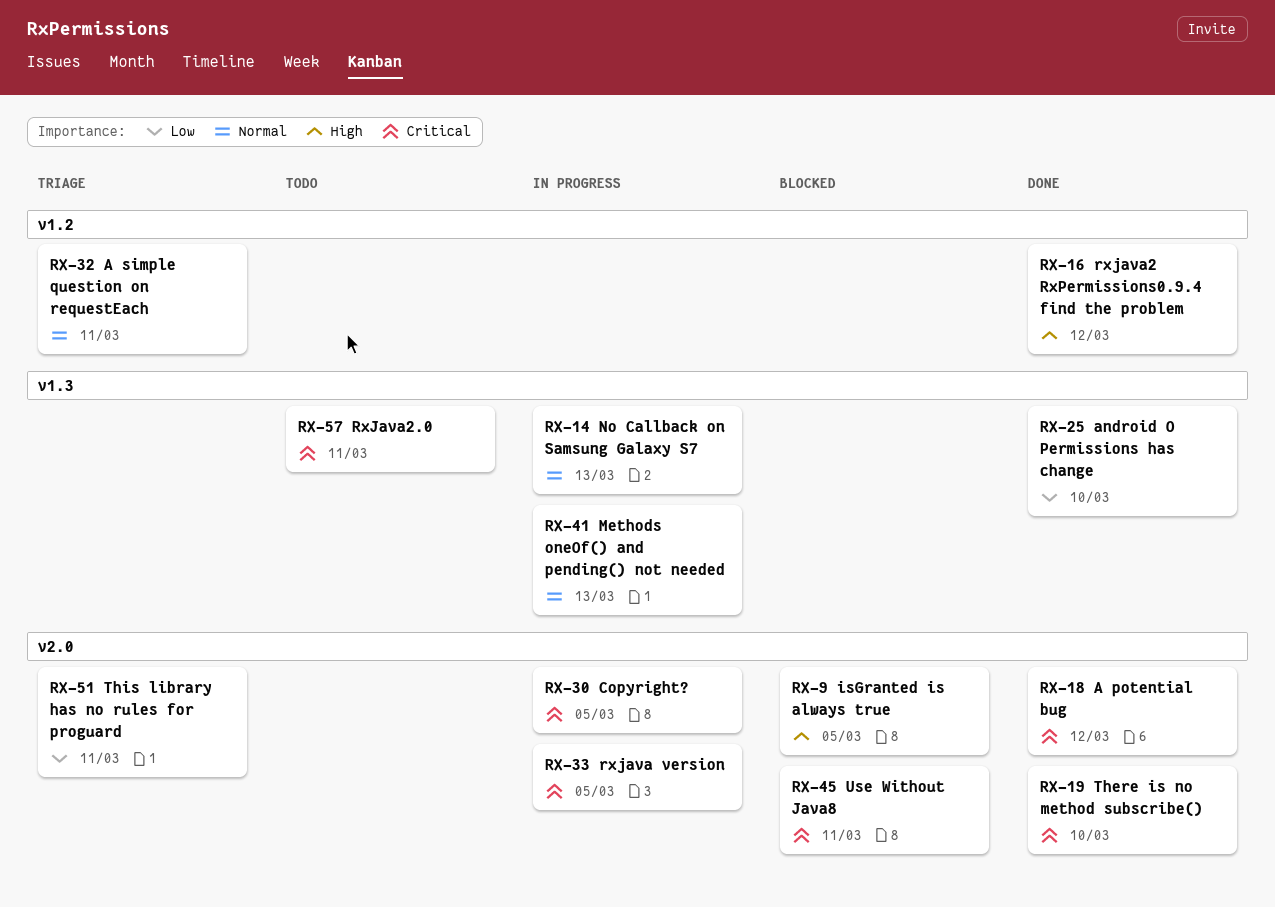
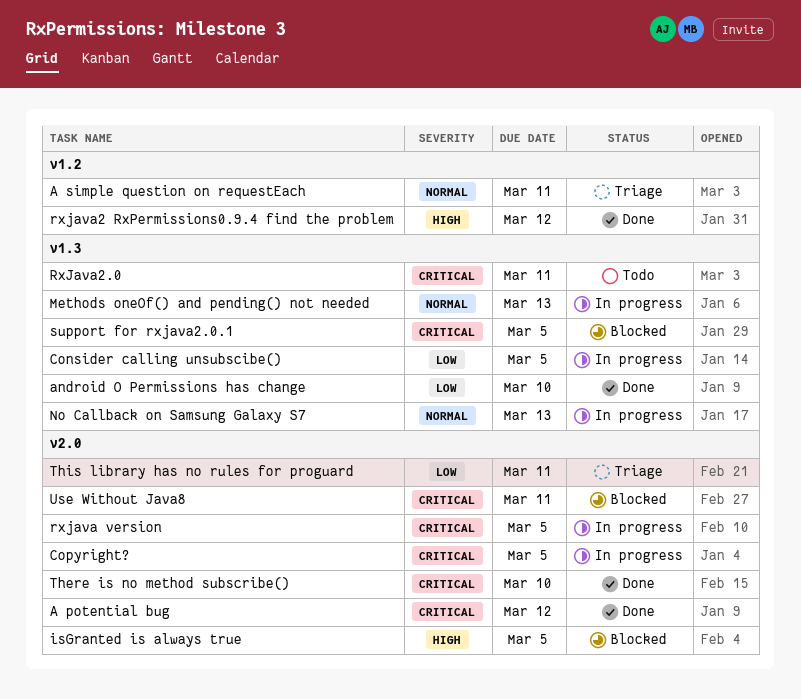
Consider calling unsubscibe(): none -> present
support for rxjava2.0.1: none -> present

